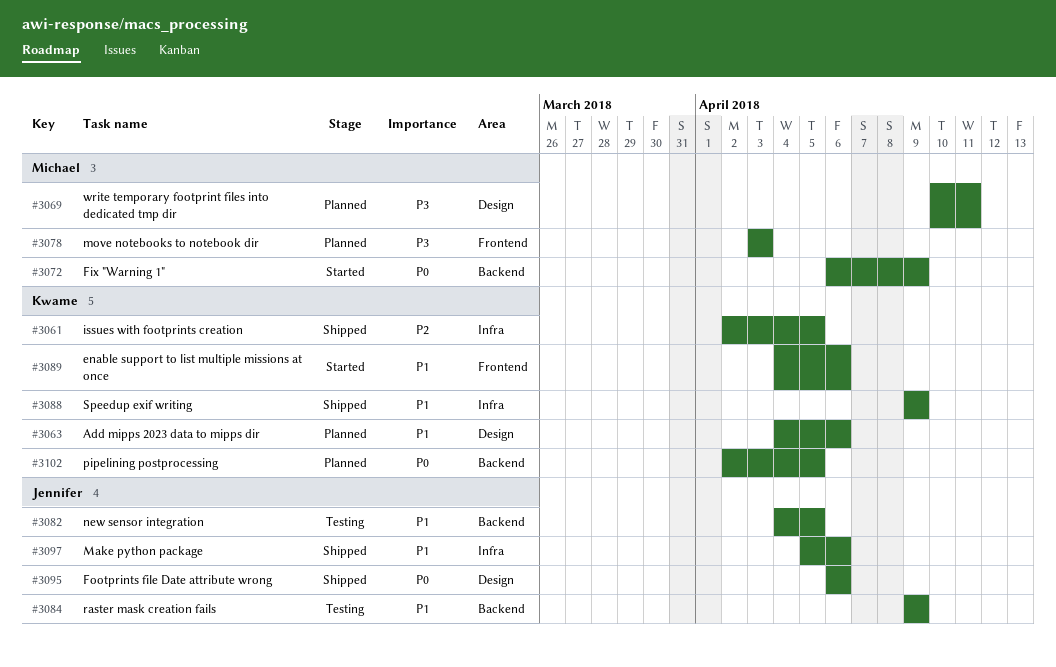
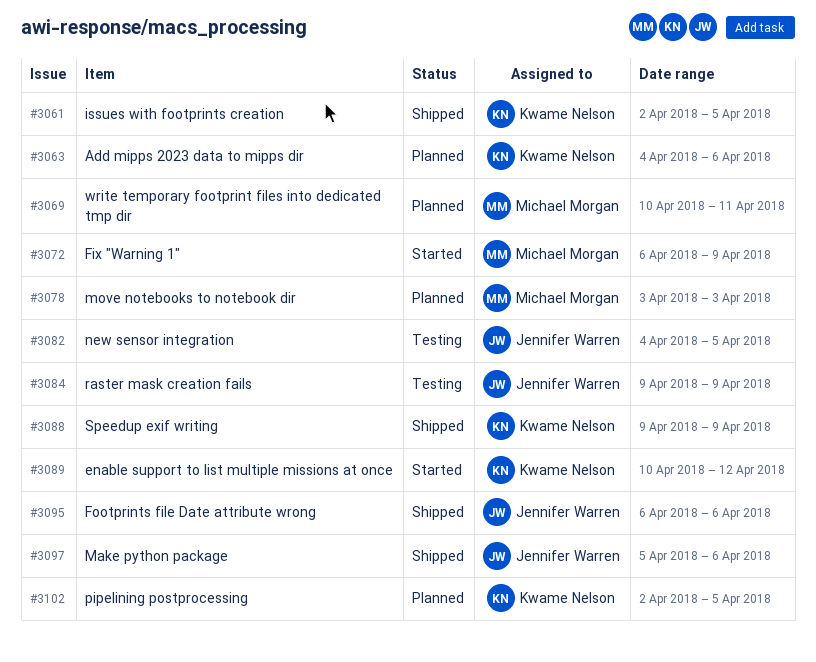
#3089, start: Apr 4 -> Apr 10
#3089, due: Apr 6 -> Apr 12

